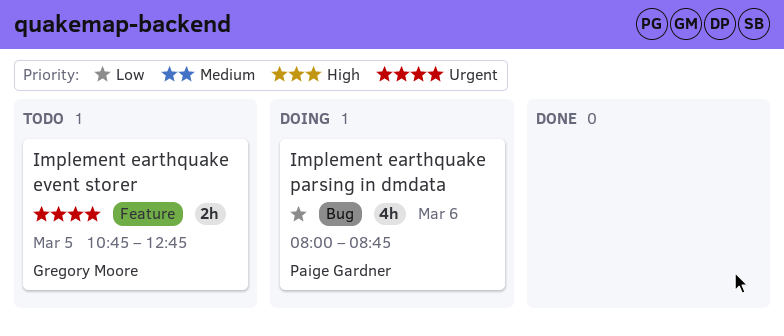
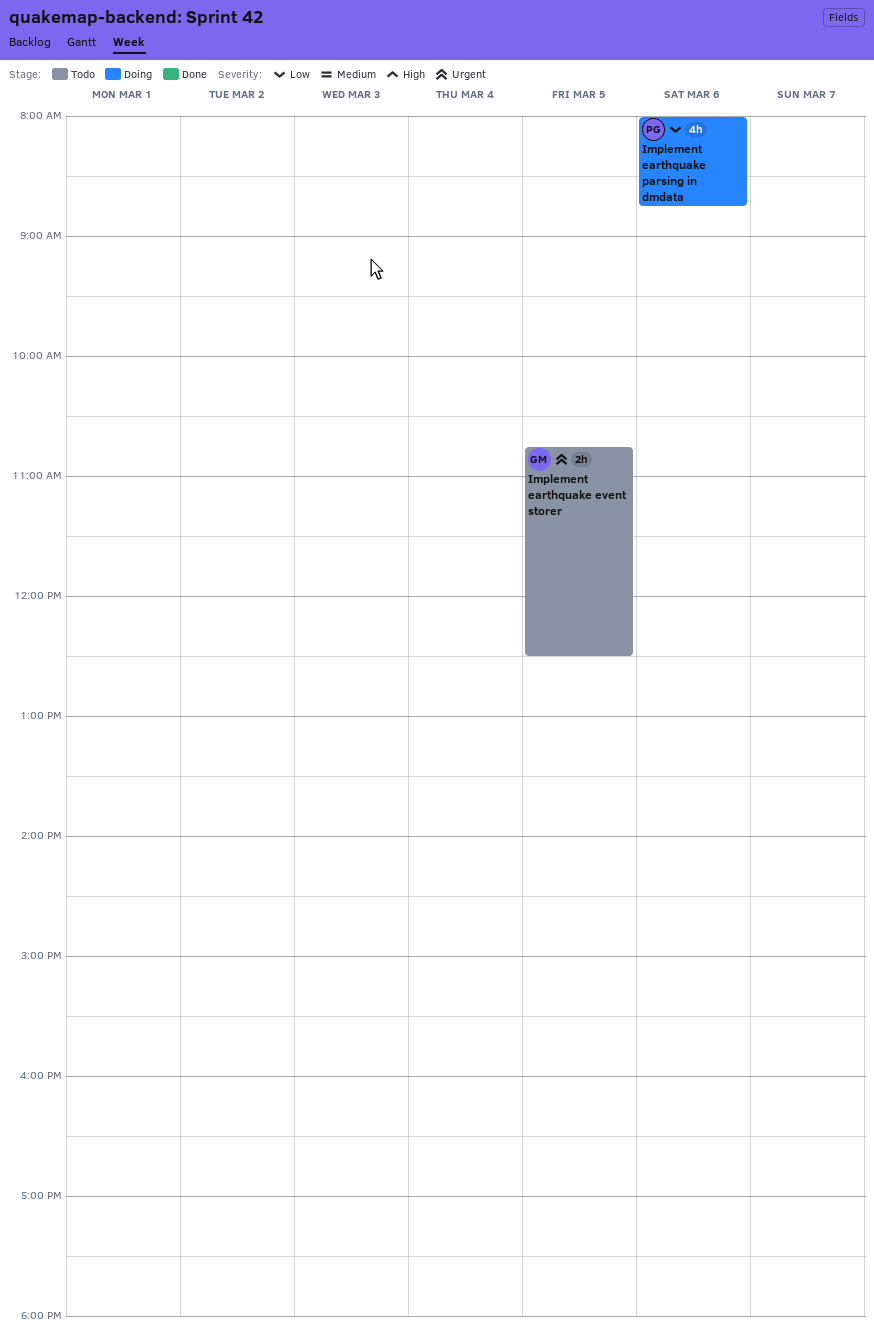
Implement earthquake event storer, ends: 12:45 -> 12:30

